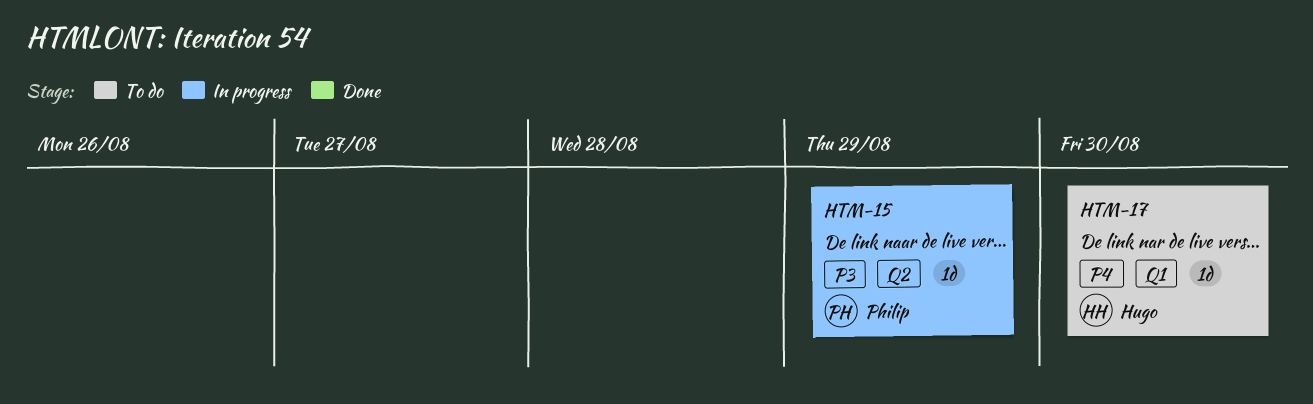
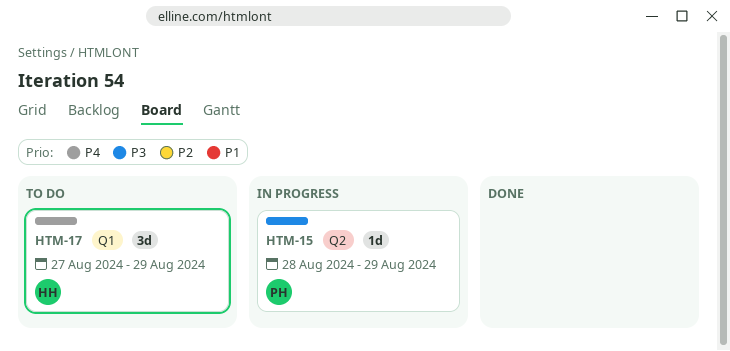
HTM-17, estimate: 1d -> 3d
HTM-17, due: Aug 30 -> Aug 29

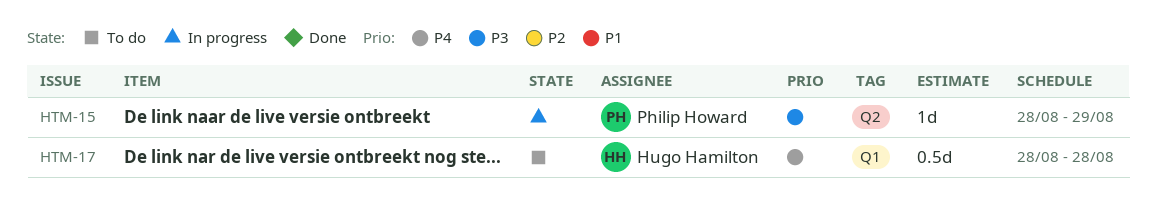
HTM-17, estimate: 3d -> 0.5d
HTM-17, start: Aug 27 -> Aug 28
HTM-17, due: Aug 29 -> Aug 28

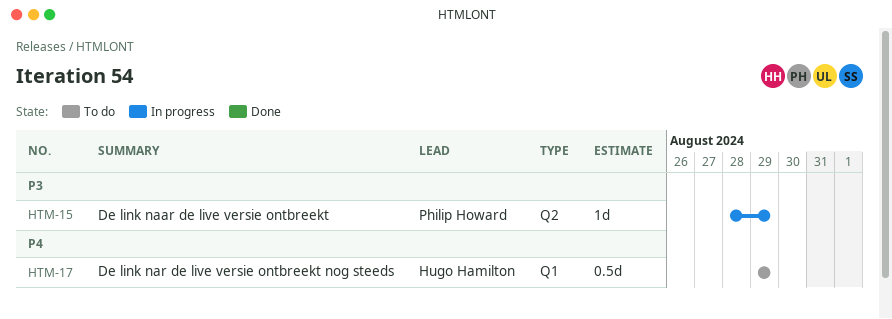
HTM-17, start: Aug 28 -> Aug 29
HTM-17, due: Aug 28 -> Aug 29

